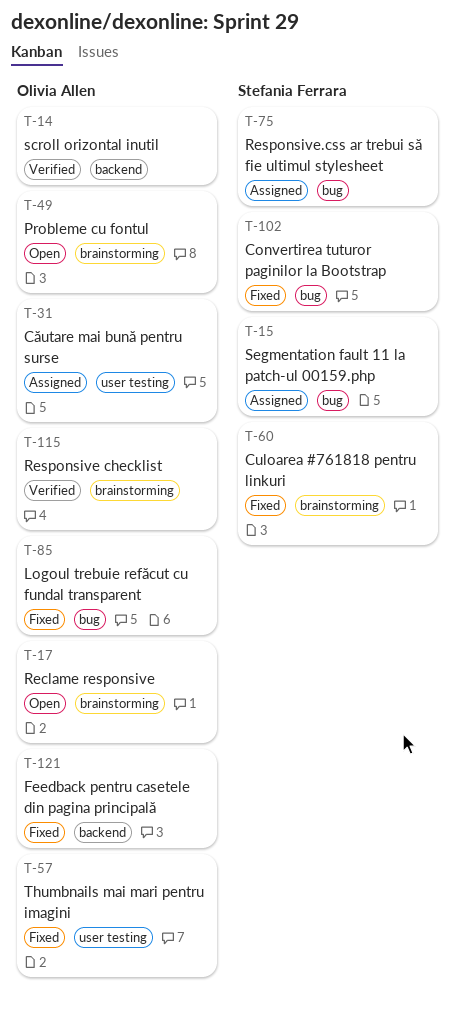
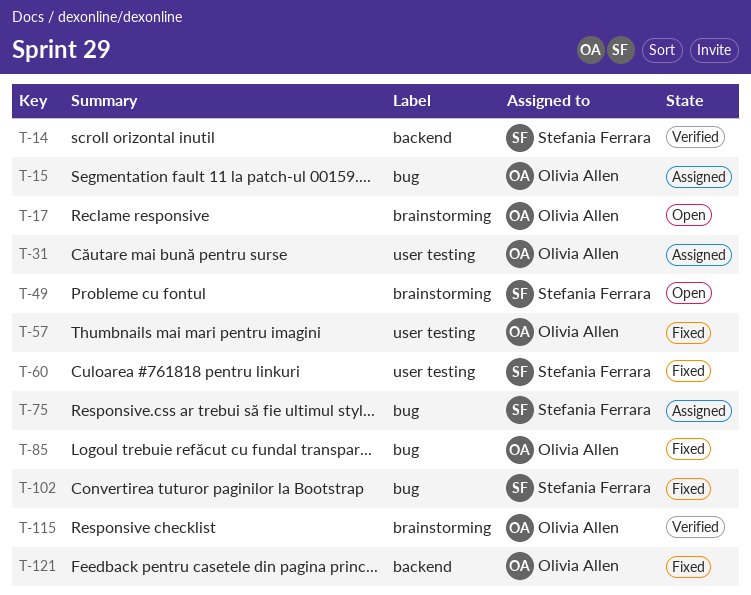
T-14, owner: Olivia Allen -> Stefania Ferrara
T-15, owner: Stefania Ferrara -> Olivia Allen
T-49, owner: Olivia Allen -> Stefania Ferrara
T-60, label: brainstorming -> user testing

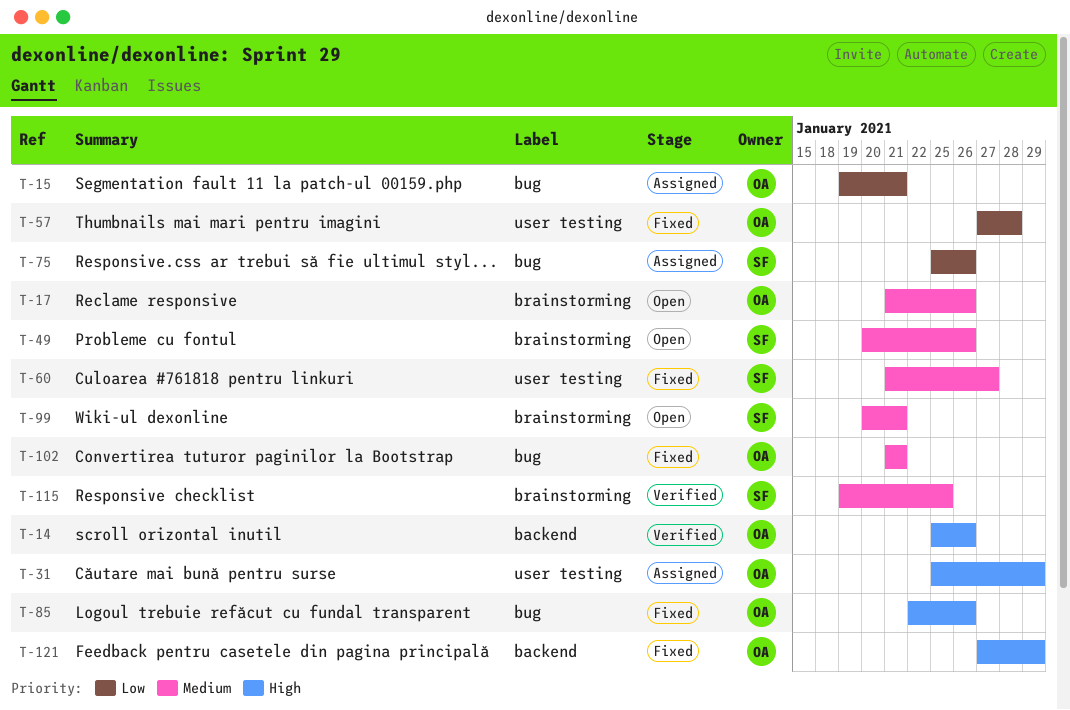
T-14, owner: Stefania Ferrara -> Olivia Allen
T-99: none -> present
T-102, owner: Stefania Ferrara -> Olivia Allen
T-115, owner: Olivia Allen -> Stefania Ferrara

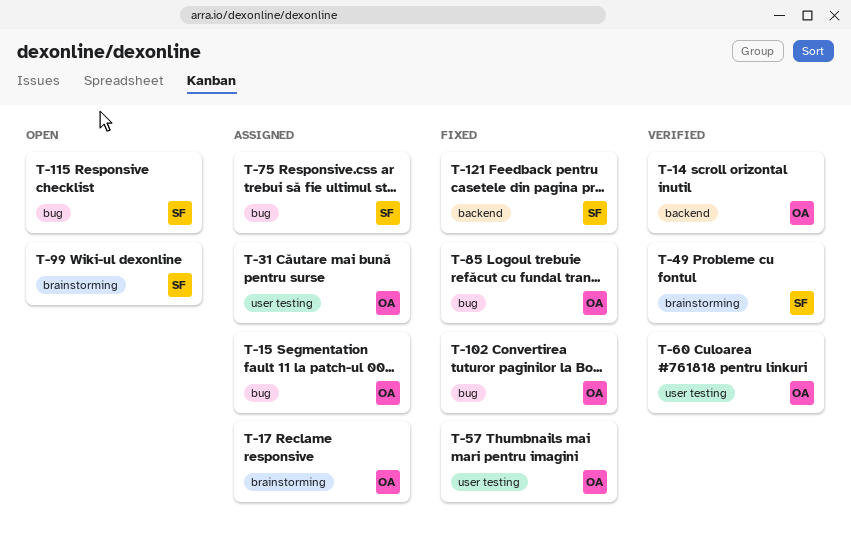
T-17, status: Open -> Assigned
T-49, status: Open -> Verified
T-60, status: Fixed -> Verified
T-60, owner: SF -> OA
T-115, status: Verified -> Open
T-115, label: brainstorming -> bug
T-121, owner: OA -> SF

